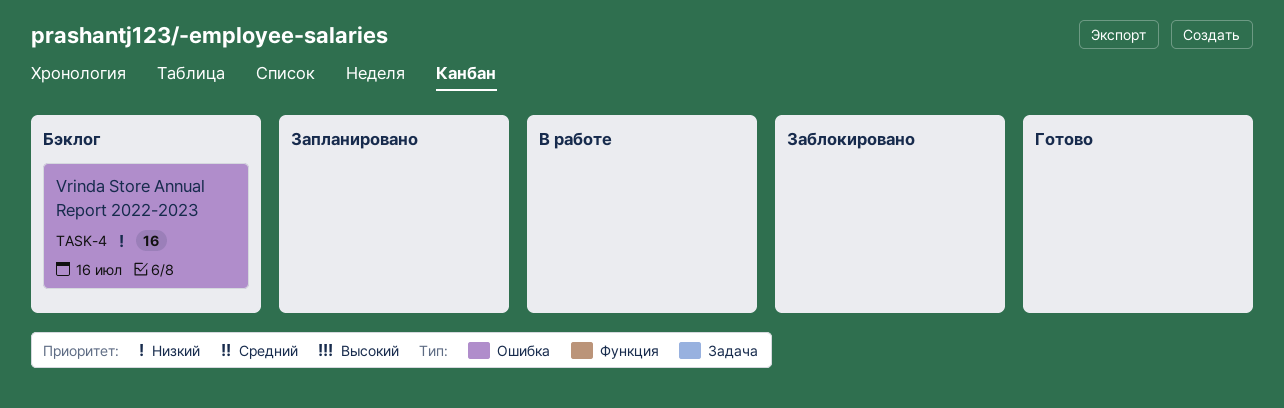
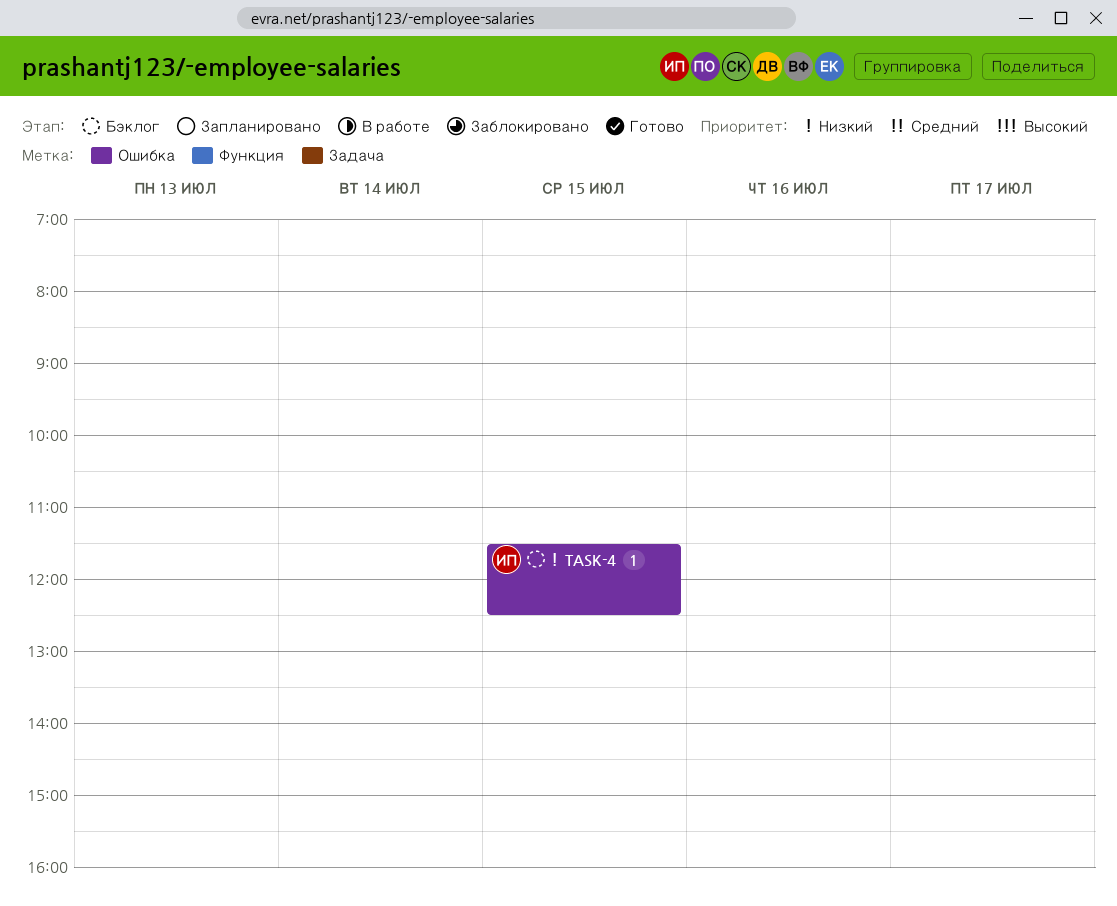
TASK-4, estimate: 16 -> 1
TASK-4, day: Jul 16 -> Jul 15

